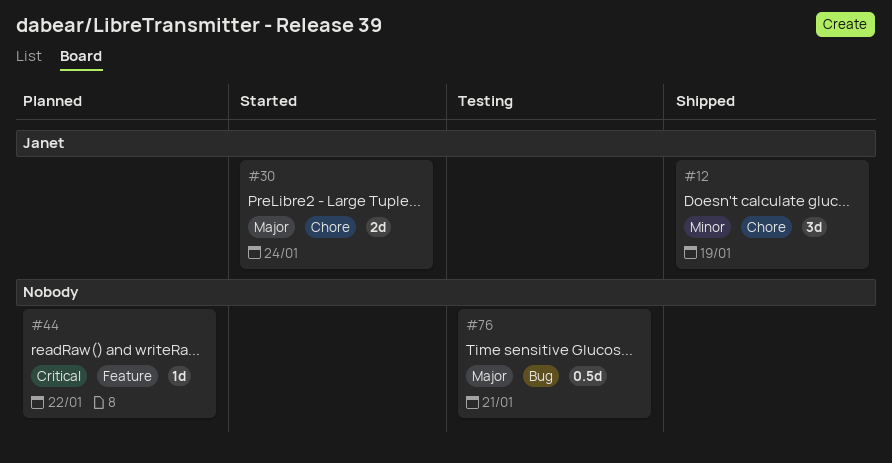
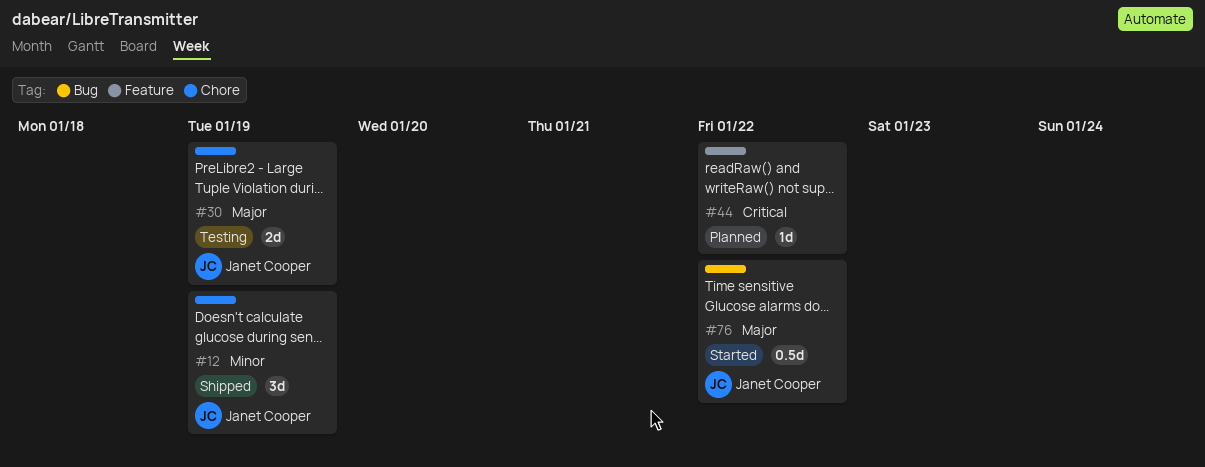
#30, status: Started -> Testing
#30, due: Jan 24 -> Jan 19
#76, status: Testing -> Started
#76, owner: none -> Janet Cooper
#76, due: Jan 21 -> Jan 22

